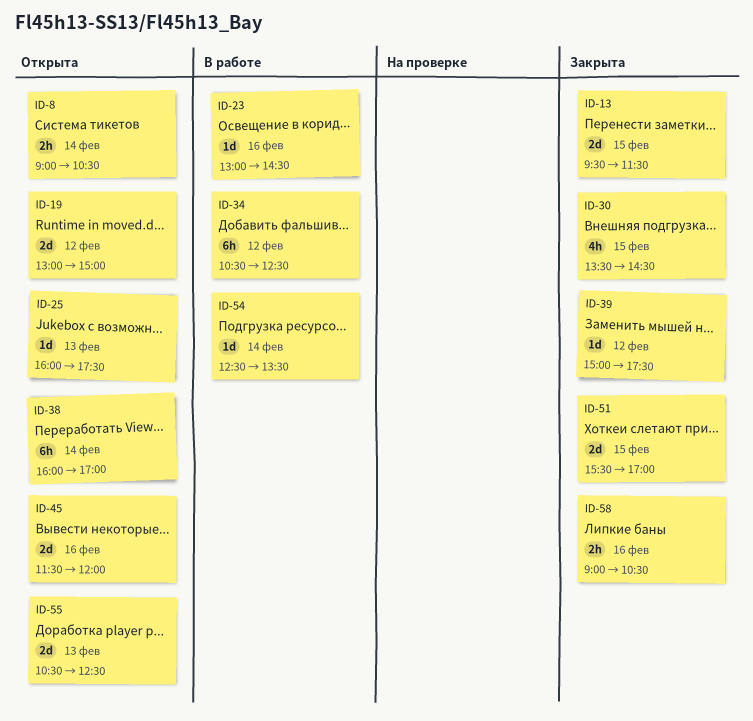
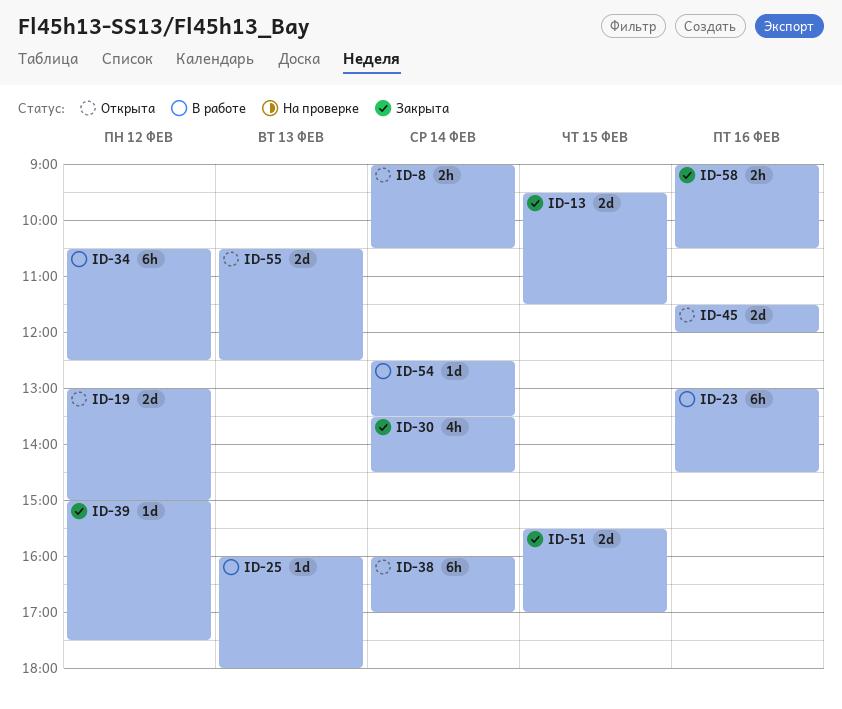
ID-23, estimate: 1d -> 6h
ID-25, status: Открыта -> В работе
ID-25, ends: 17:30 -> 18:00
ID-30, day: Feb 15 -> Feb 14

